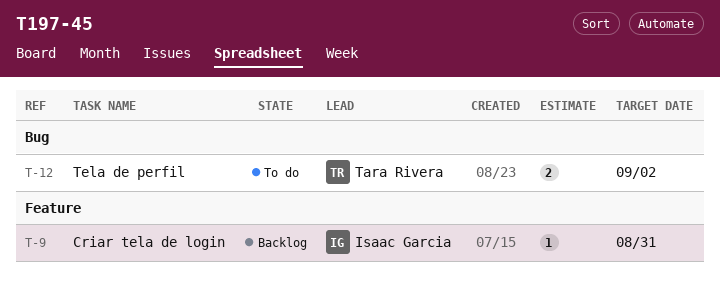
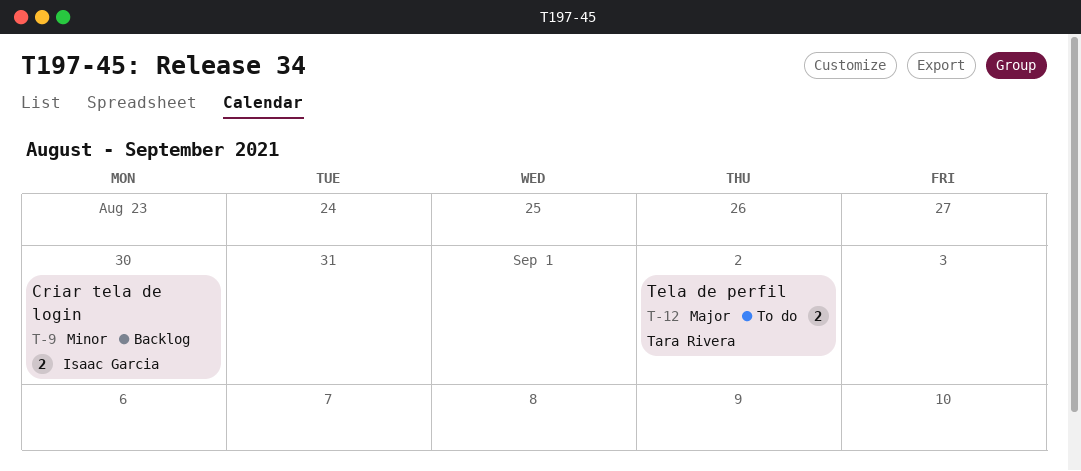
T-9, estimate: 1 -> 2
T-9, due: Aug 31 -> Aug 30

